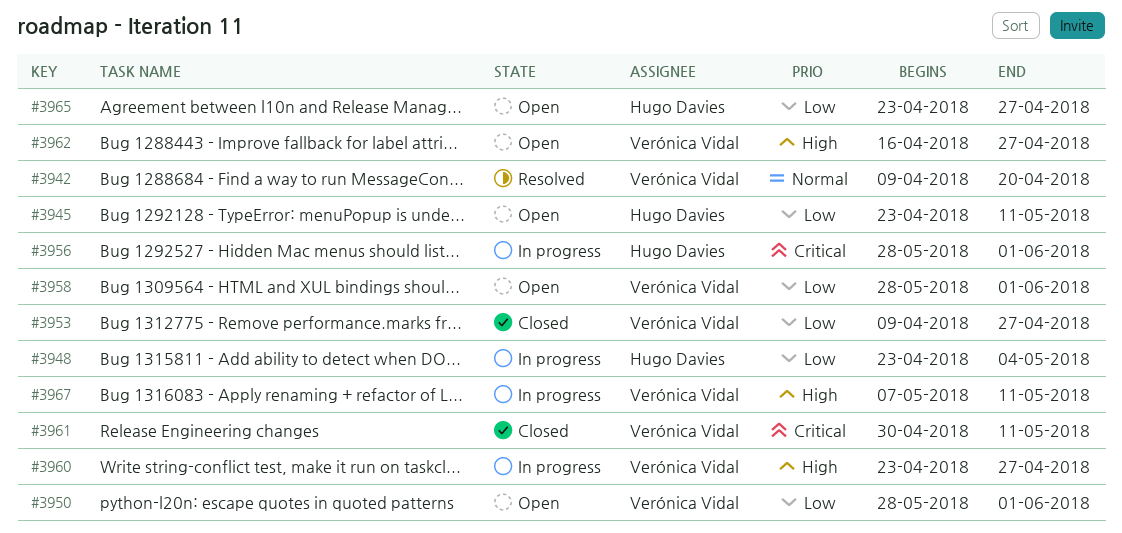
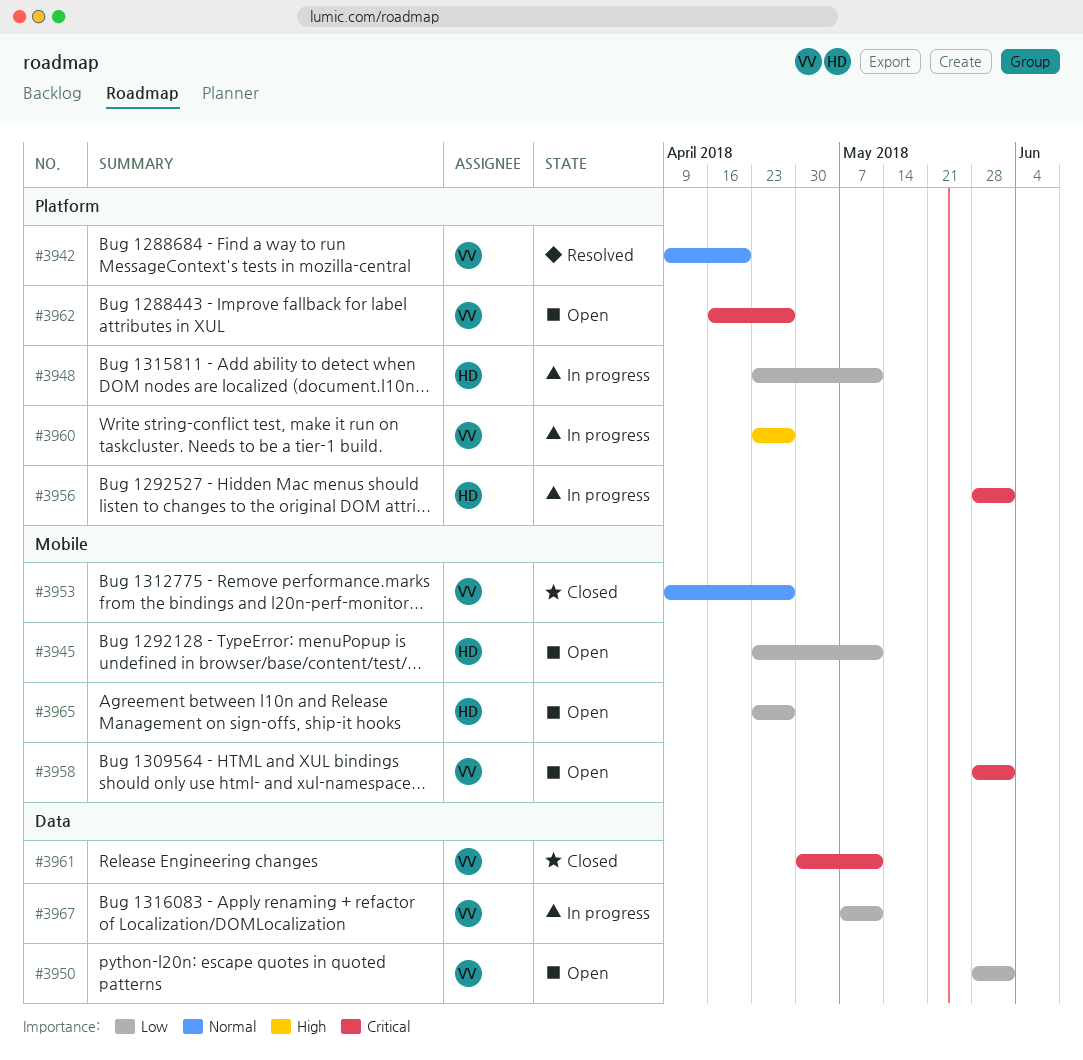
#3948, due: May 4 -> May 11
#3953, priority: Low -> Normal
#3958, priority: Low -> Critical
#3962, priority: High -> Critical
#3967, priority: High -> Low

